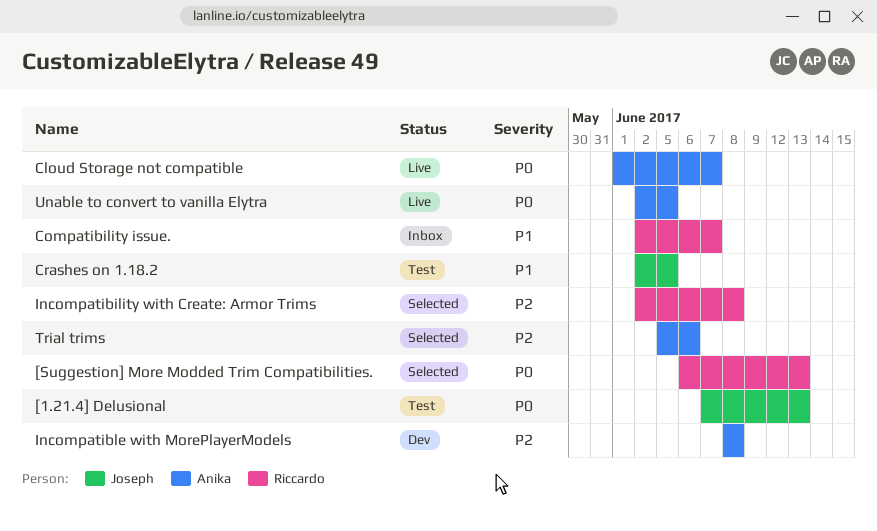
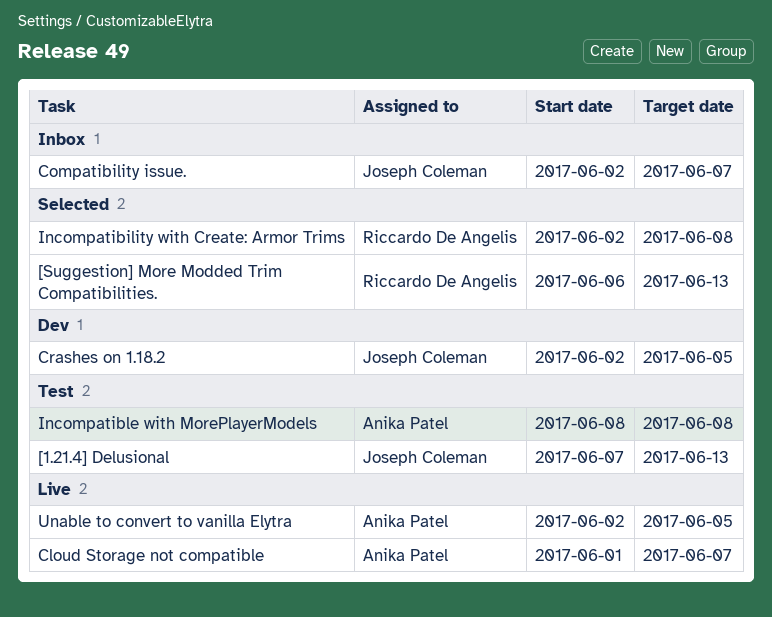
Compatibility issue., owner: Riccardo De Angelis -> Joseph Coleman
Crashes on 1.18.2, status: Test -> Dev
Incompatible with MorePlayerModels, status: Dev -> Test
Trial trims: present -> none

